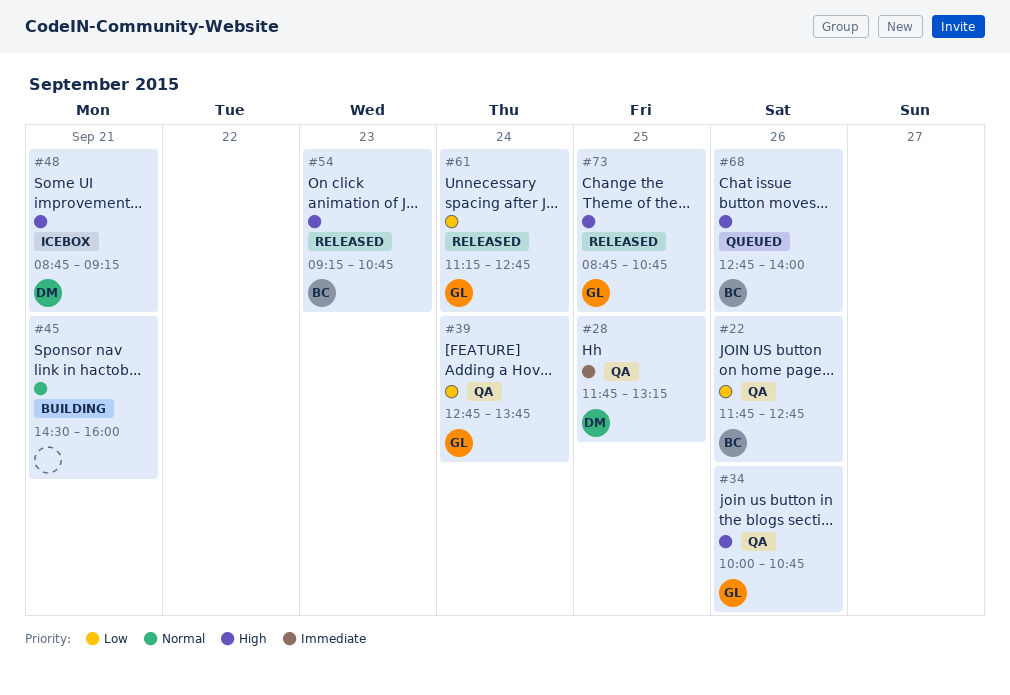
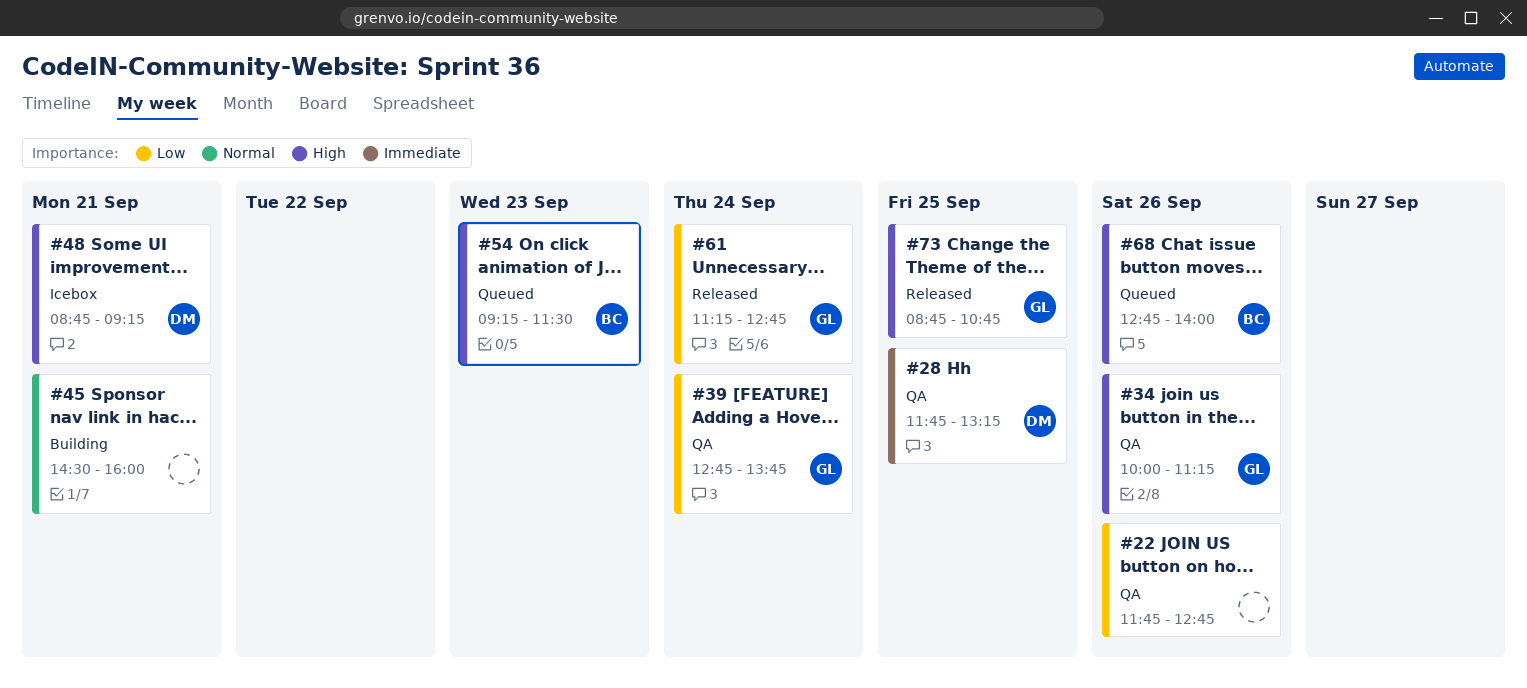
#22, owner: BC -> none
#34, ends: 10:45 -> 11:15
#54, status: Released -> Queued
#54, ends: 10:45 -> 11:30

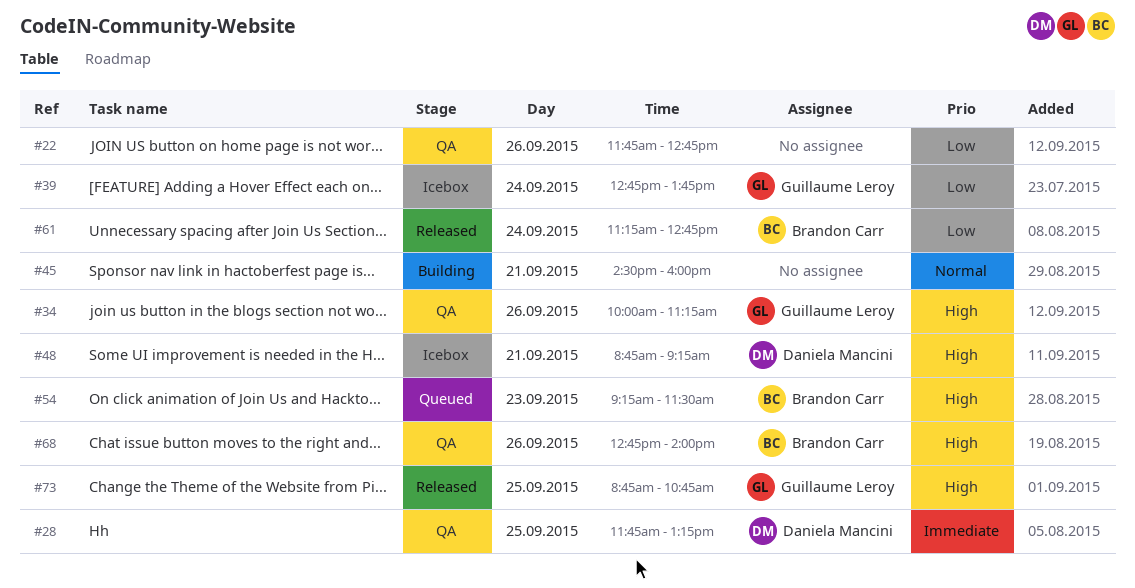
#39, status: QA -> Icebox
#61, owner: Guillaume Leroy -> Brandon Carr
#68, status: Queued -> QA

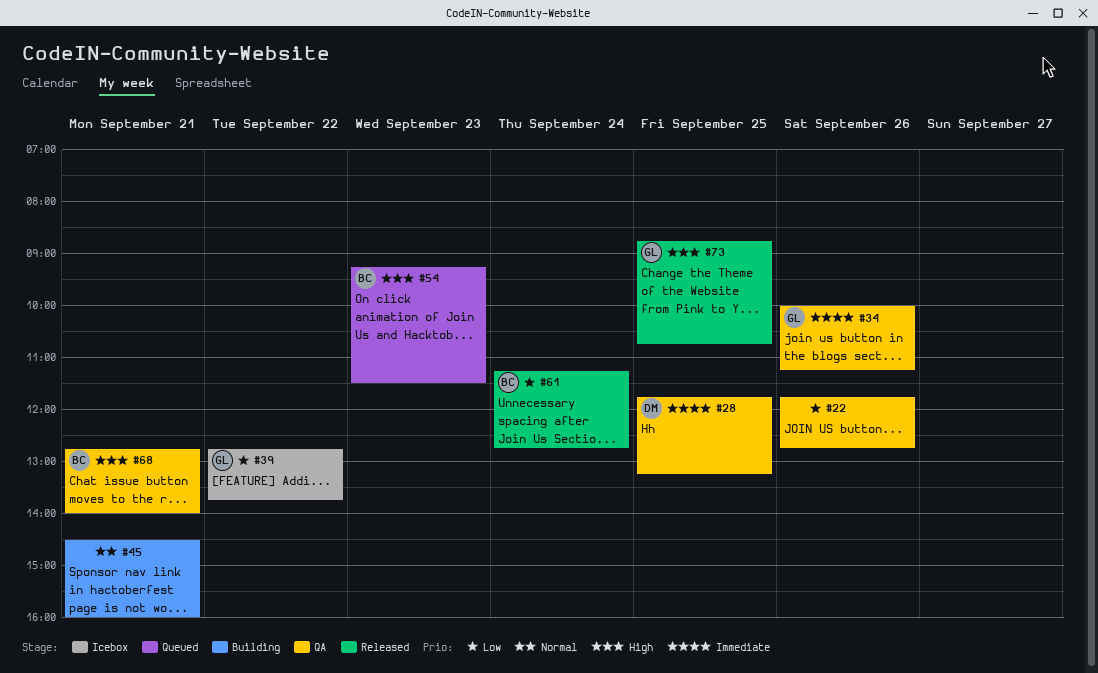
#34, priority: High -> Immediate
#39, day: Sep 24 -> Sep 22
#48: present -> none
#68, day: Sep 26 -> Sep 21

